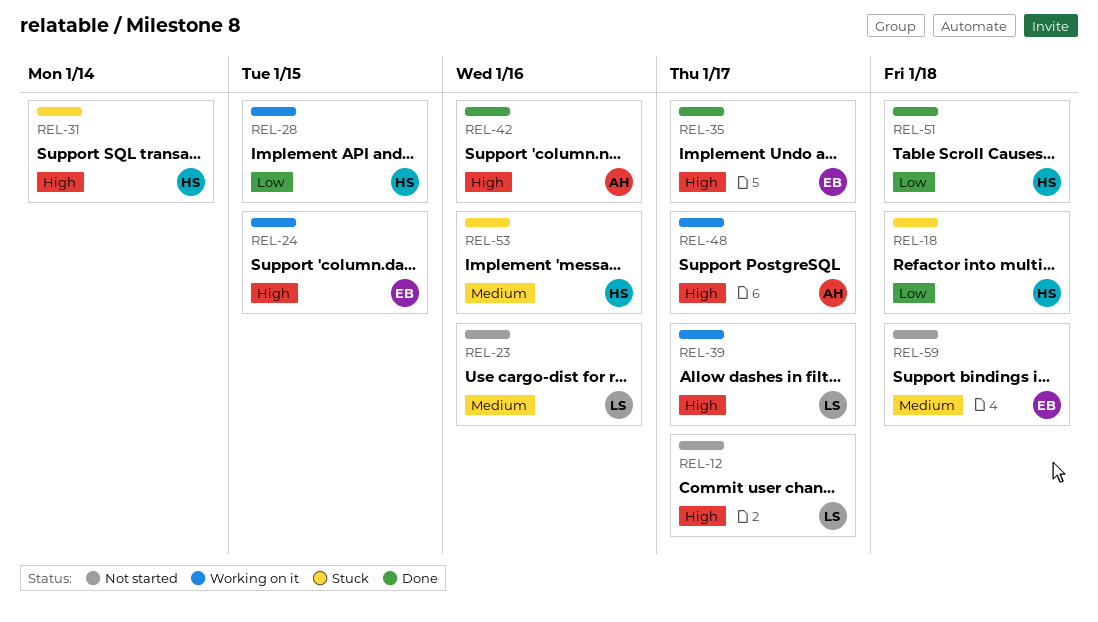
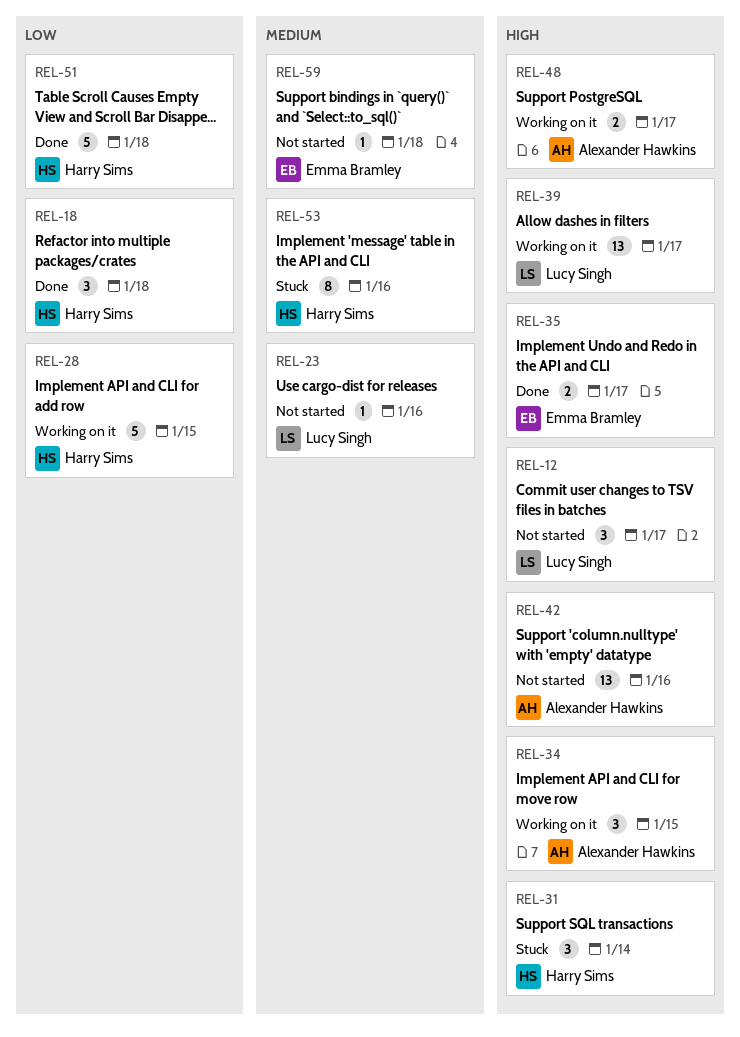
REL-18, status: Stuck -> Done
REL-24: present -> none
REL-34: none -> present
REL-42, status: Done -> Not started

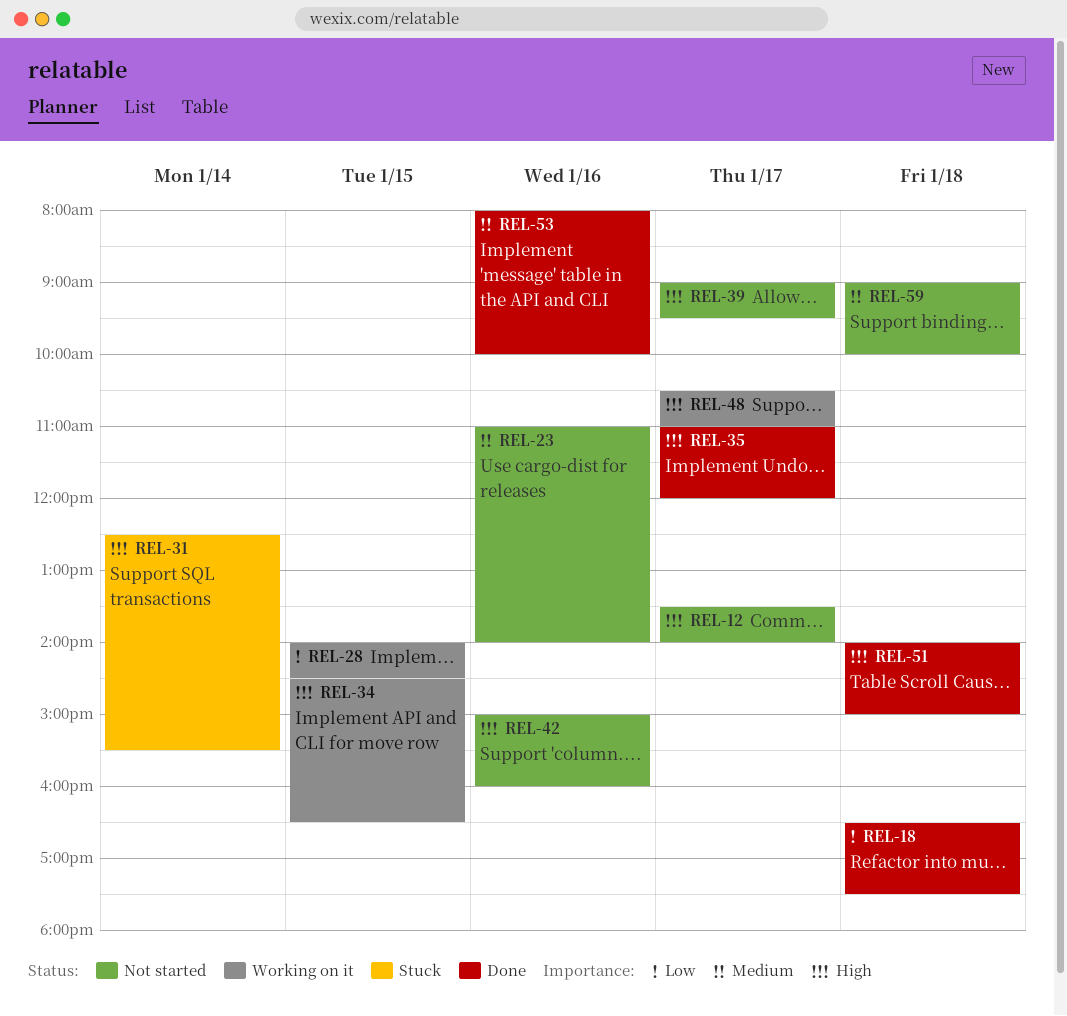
REL-39, status: Working on it -> Not started
REL-51, priority: Low -> High
REL-53, status: Stuck -> Done

